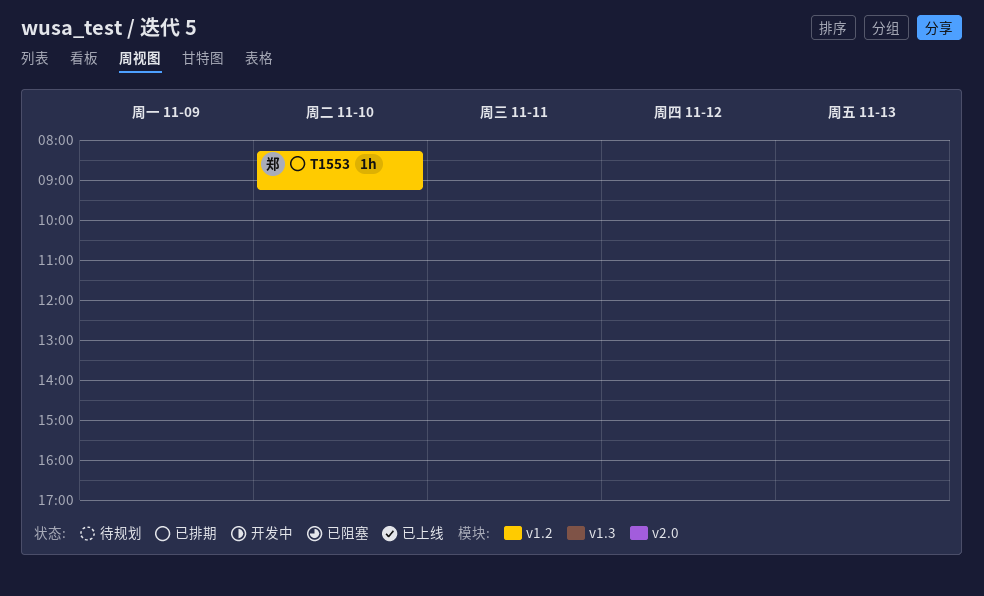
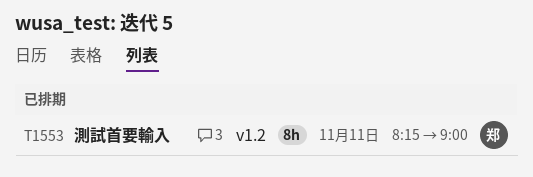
T1553, estimate: 1h -> 8h
T1553, day: Nov 10 -> Nov 11
T1553, ends: 09:15 -> 09:00

